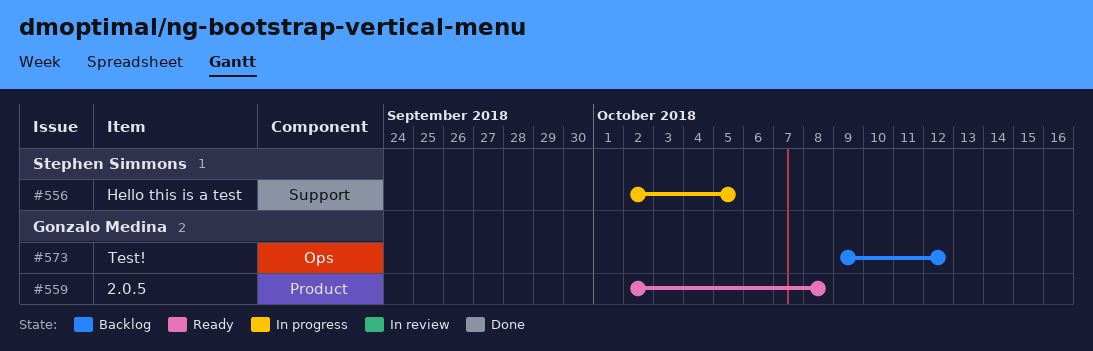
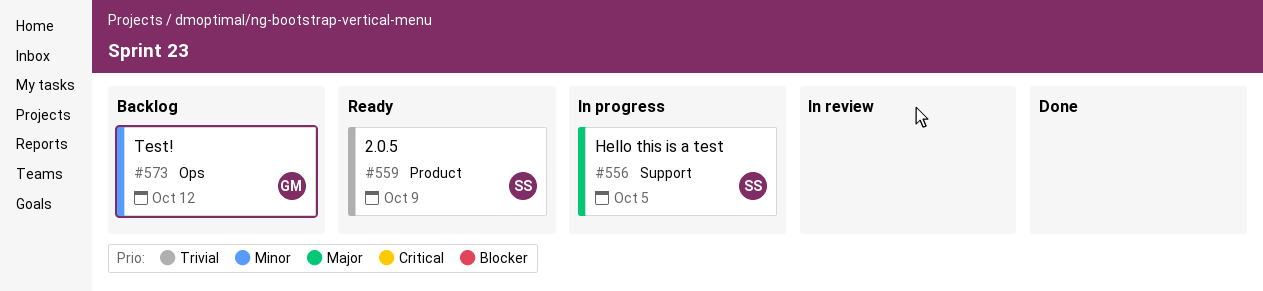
#559, owner: Gonzalo Medina -> Stephen Simmons
#559, due: Oct 8 -> Oct 9

